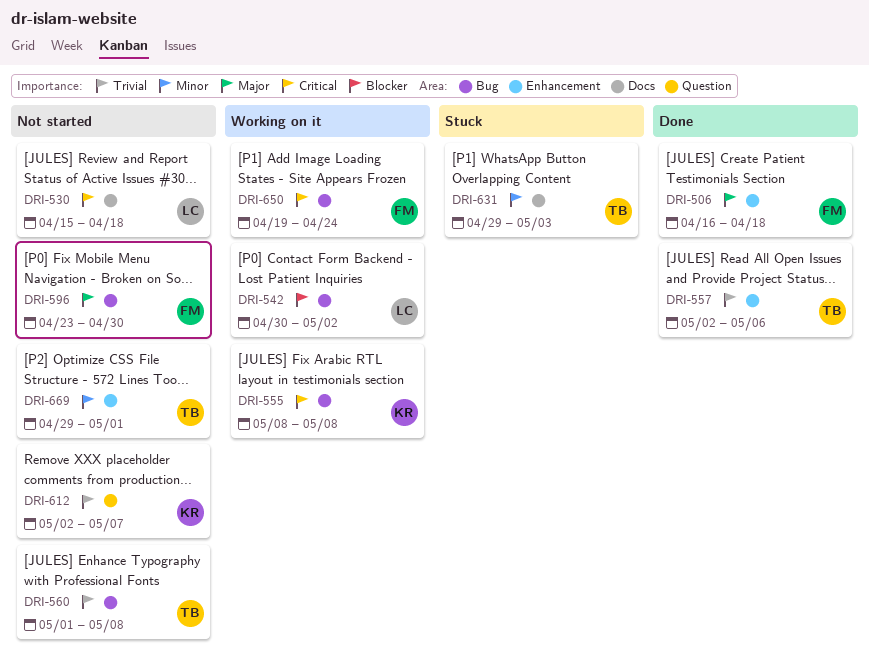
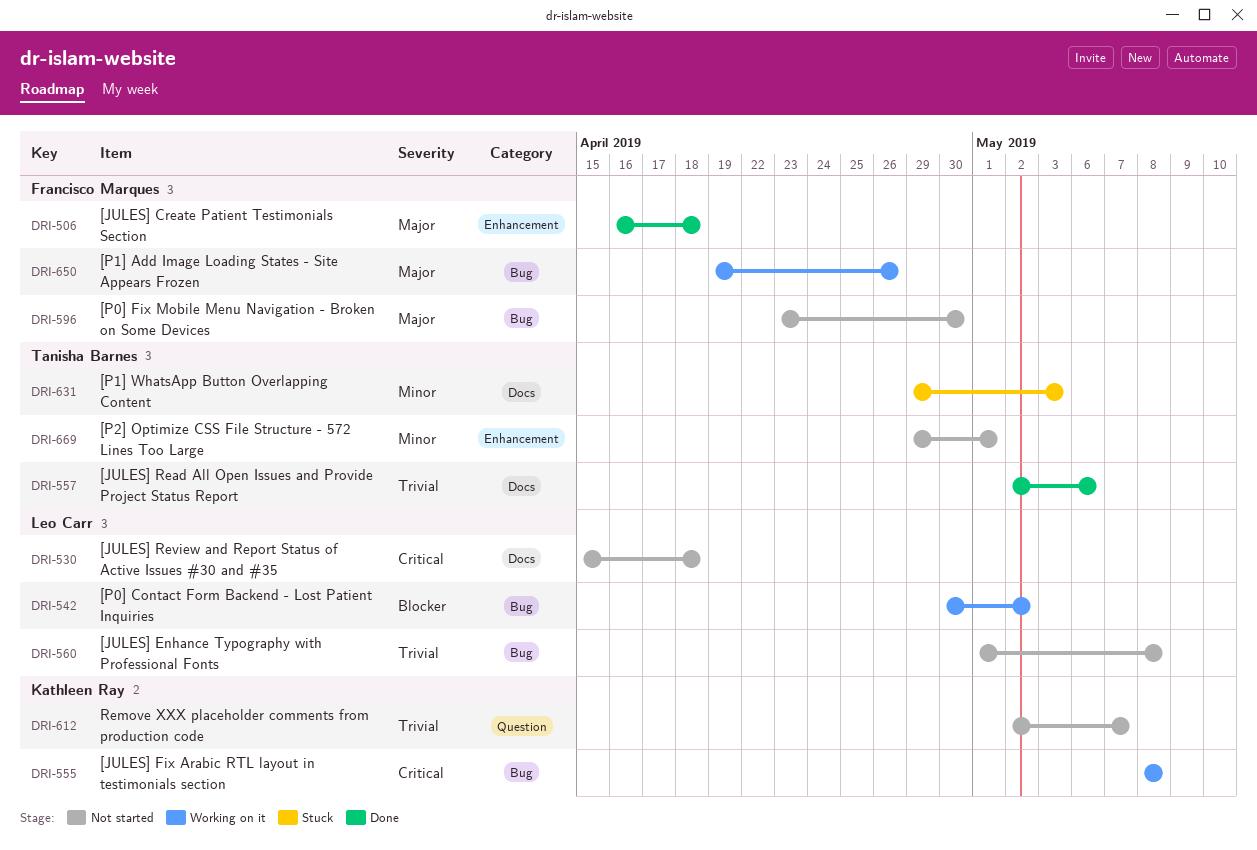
DRI-557, label: Enhancement -> Docs
DRI-560, owner: Tanisha Barnes -> Leo Carr
DRI-650, priority: Critical -> Major
DRI-650, due: Apr 24 -> Apr 26

